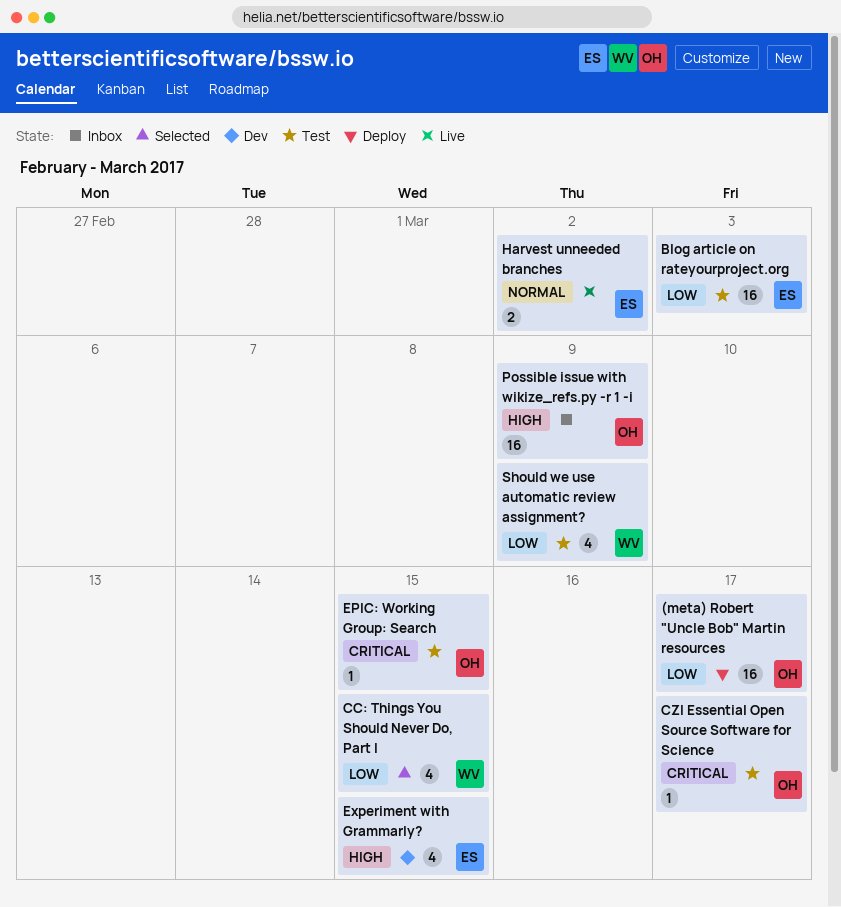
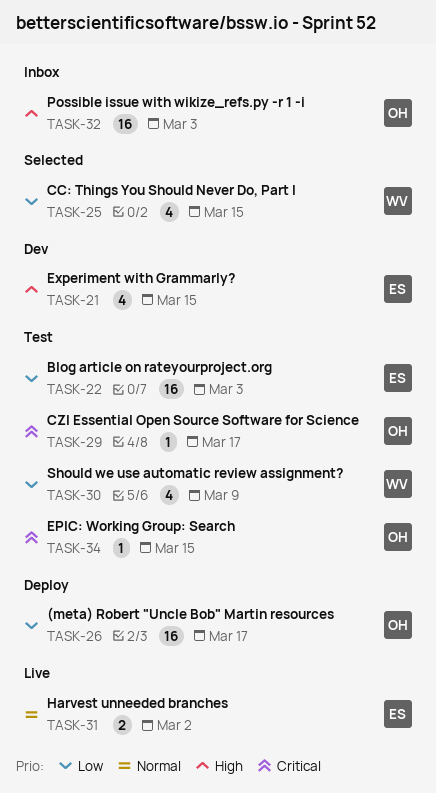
Possible issue with wikize_refs.py -r 1 -i, due: Mar 9 -> Mar 3

